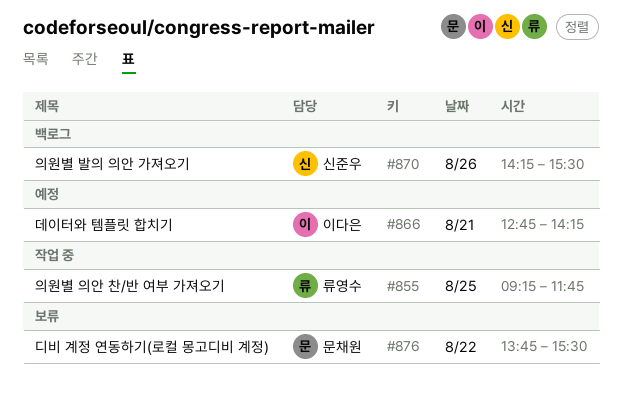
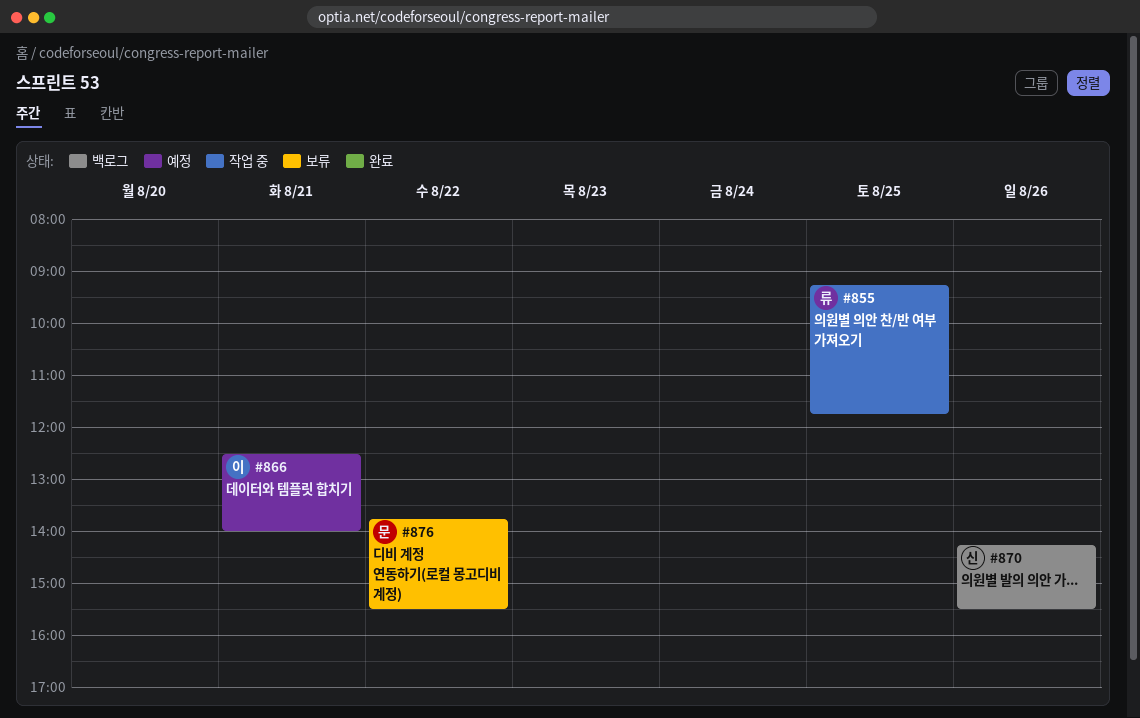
#866, begins: 12:45 -> 12:30
#866, ends: 14:15 -> 14:00

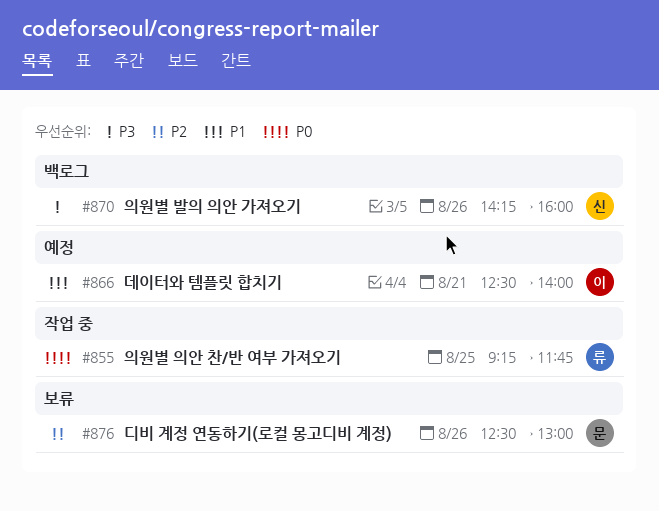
#870, ends: 15:30 -> 16:00
#876, day: Aug 22 -> Aug 26
#876, begins: 13:45 -> 12:30
#876, ends: 15:30 -> 13:00

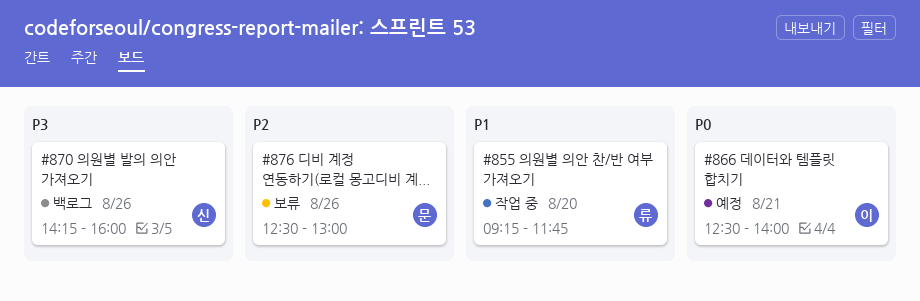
#855, priority: P0 -> P1
#855, day: Aug 25 -> Aug 20
#866, priority: P1 -> P0

